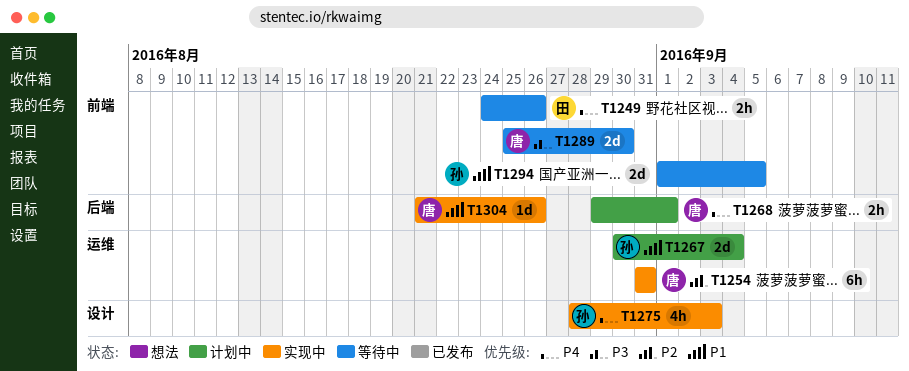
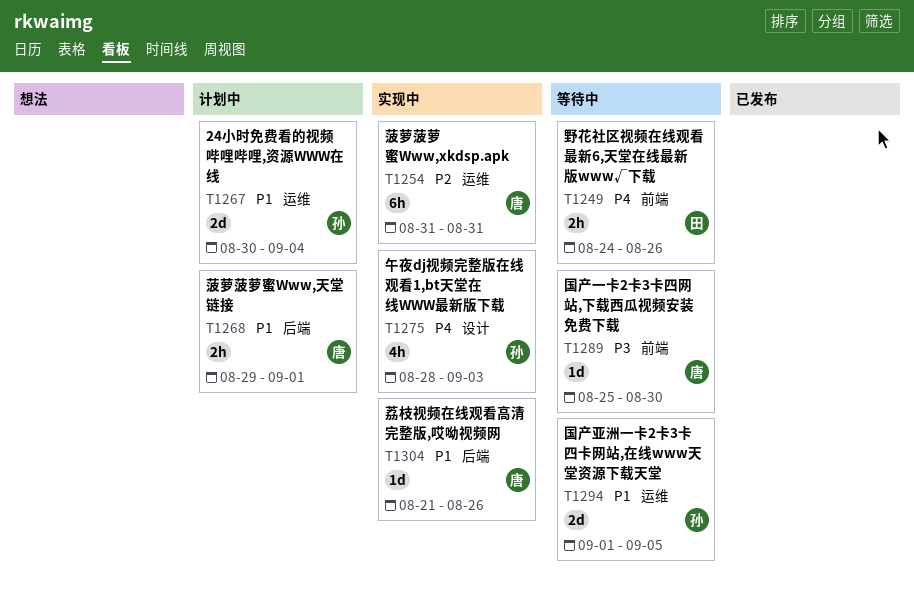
T1268, priority: P4 -> P1
T1289, estimate: 2d -> 1d
T1294, label: 前端 -> 运维

